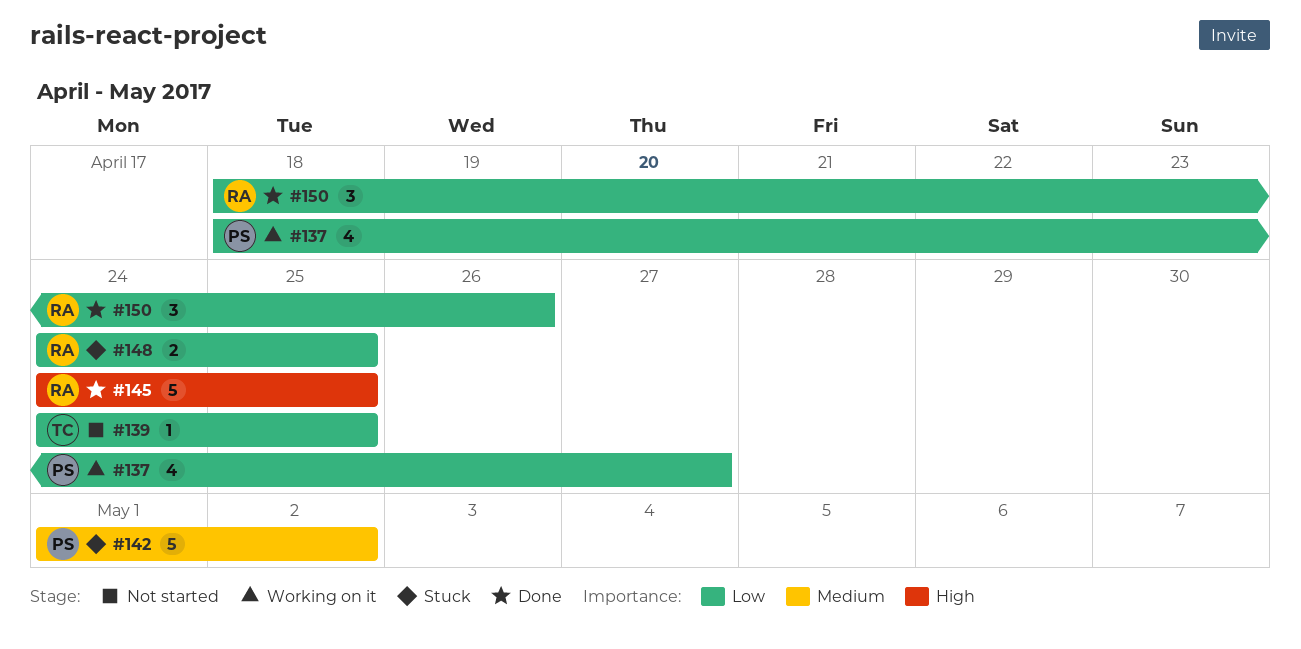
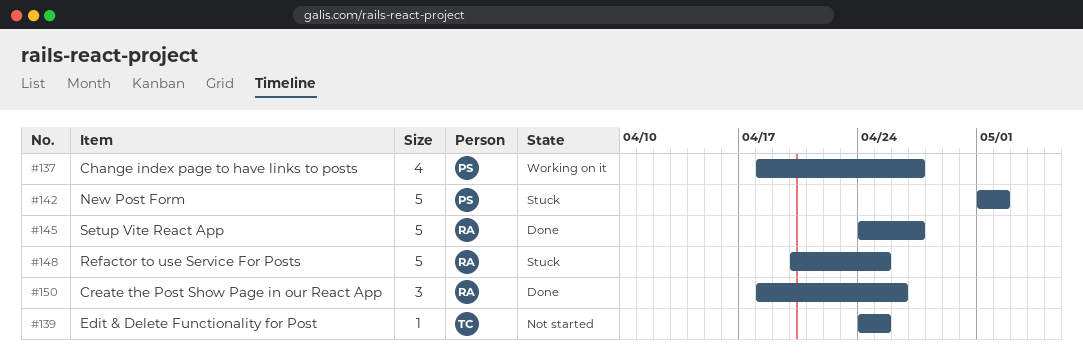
#145, due: Apr 25 -> Apr 27
#148, estimate: 2 -> 5
#148, start: Apr 24 -> Apr 20

